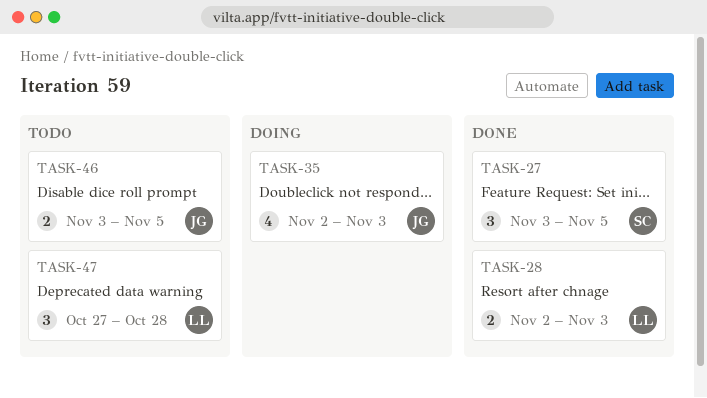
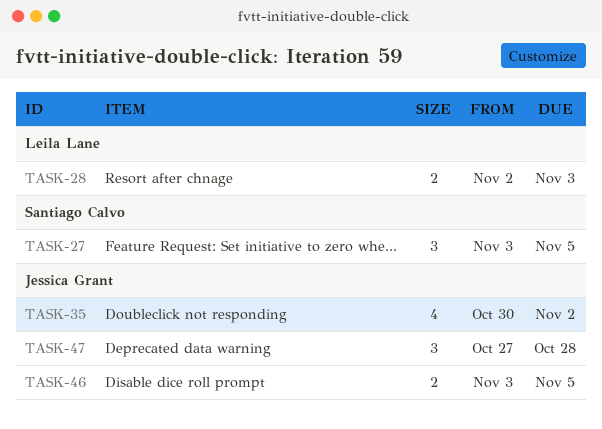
TASK-35, start: Nov 2 -> Oct 30
TASK-35, due: Nov 3 -> Nov 2
TASK-47, owner: Leila Lane -> Jessica Grant

